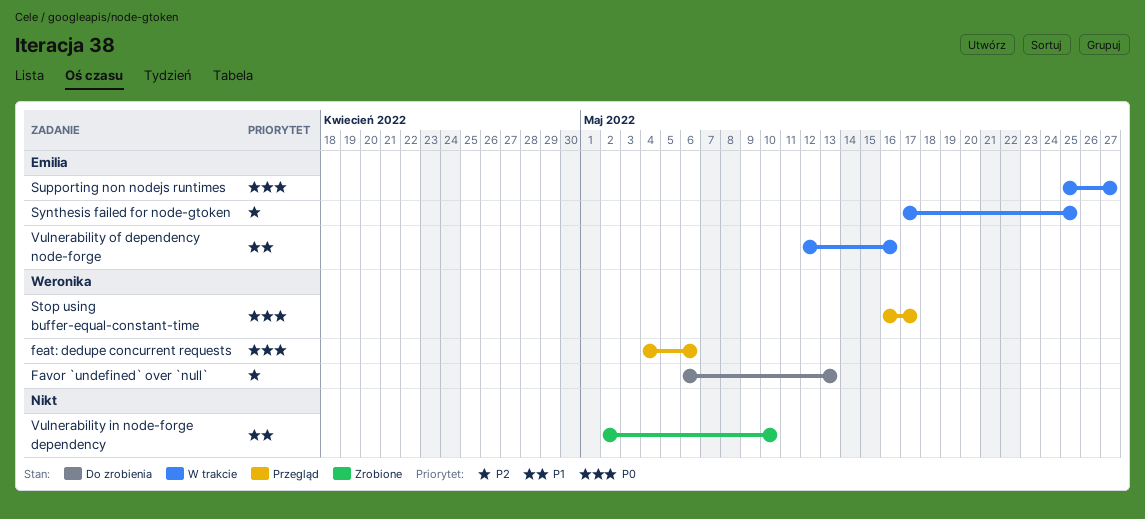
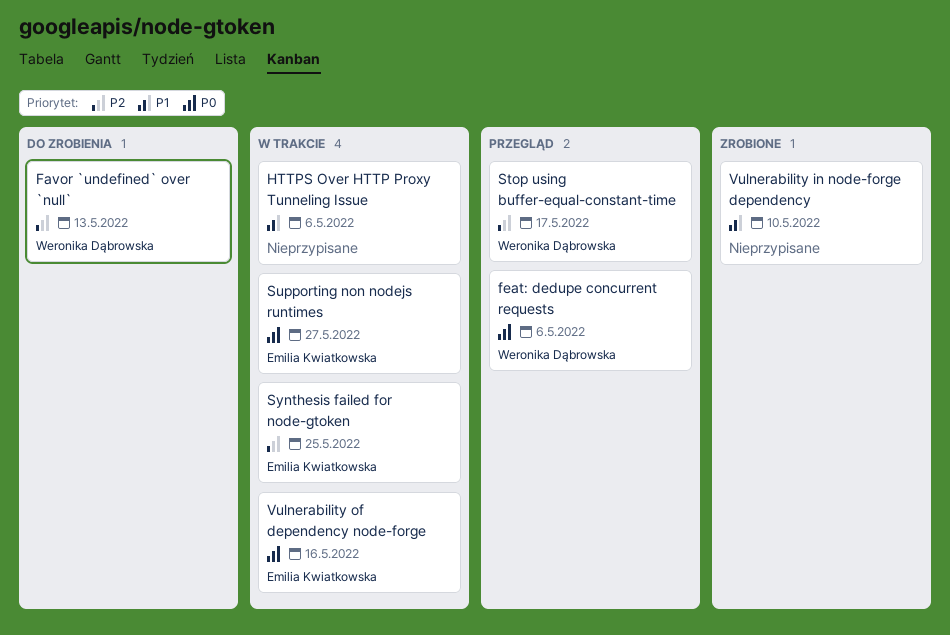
HTTPS Over HTTP Proxy Tunneling Issue: none -> present
Stop using buffer-equal-constant-time, priority: P0 -> P2
Vulnerability of dependency node-forge, priority: P1 -> P0

